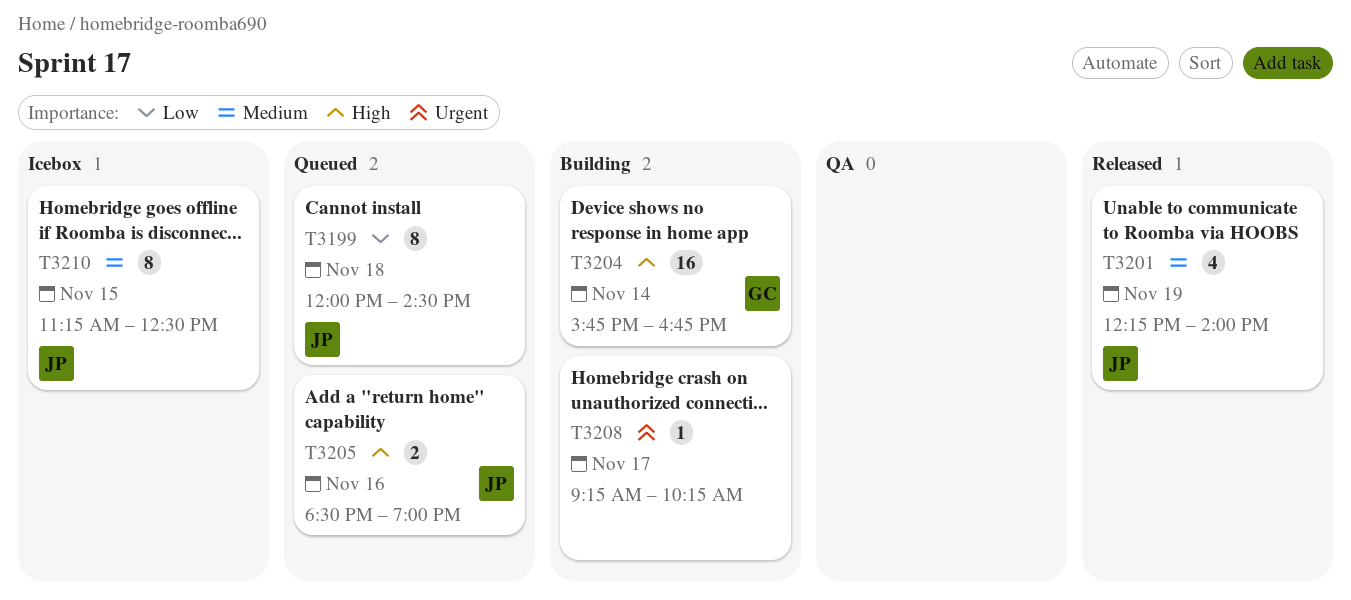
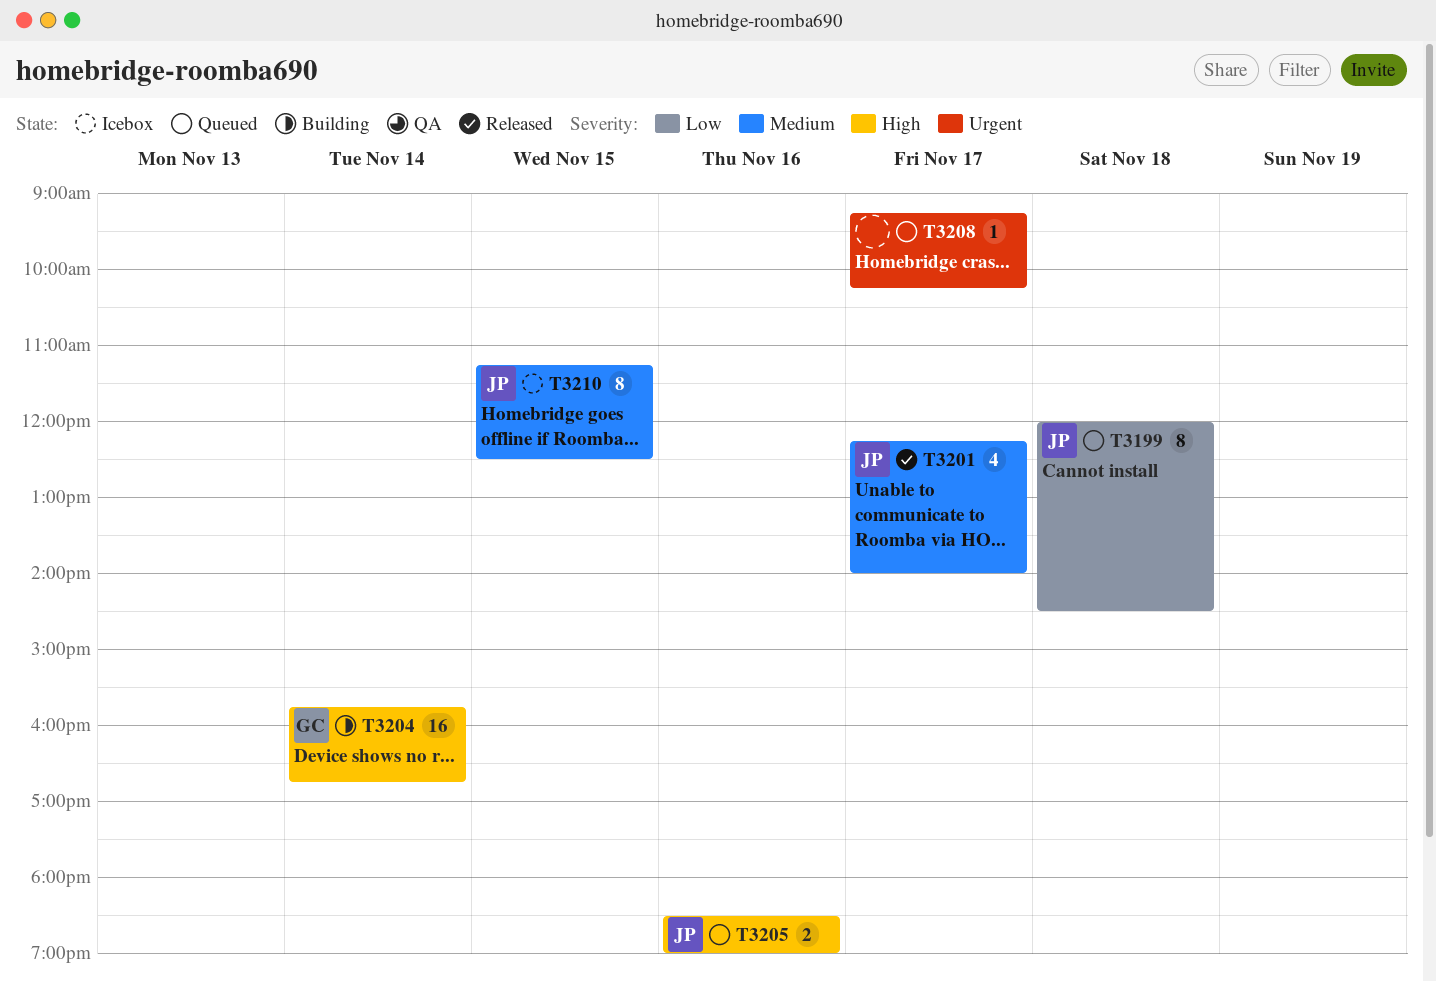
T3201, day: Nov 19 -> Nov 17
T3208, status: Building -> Queued

